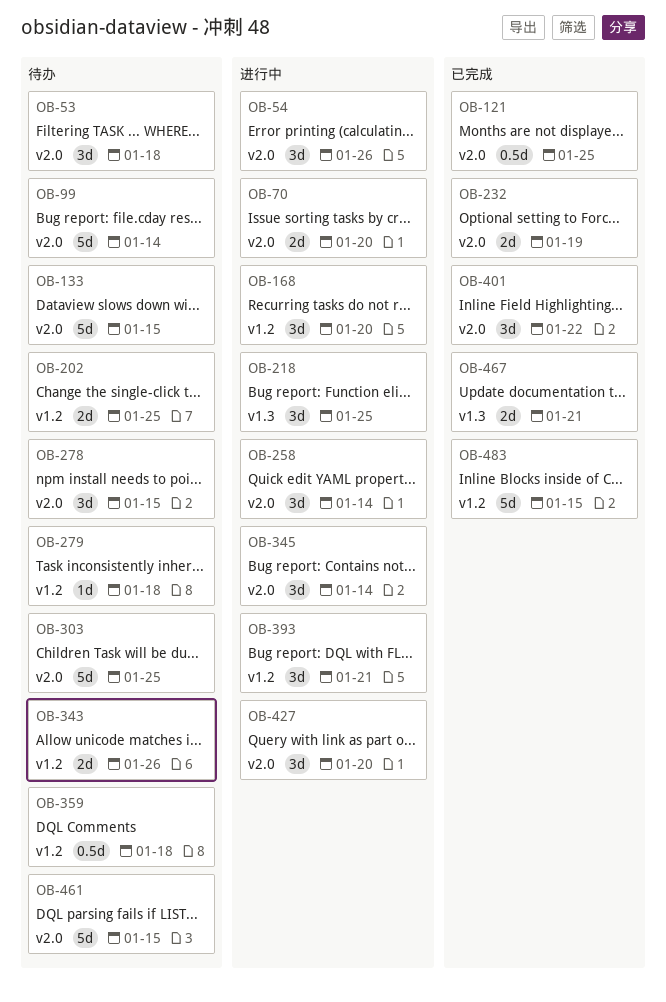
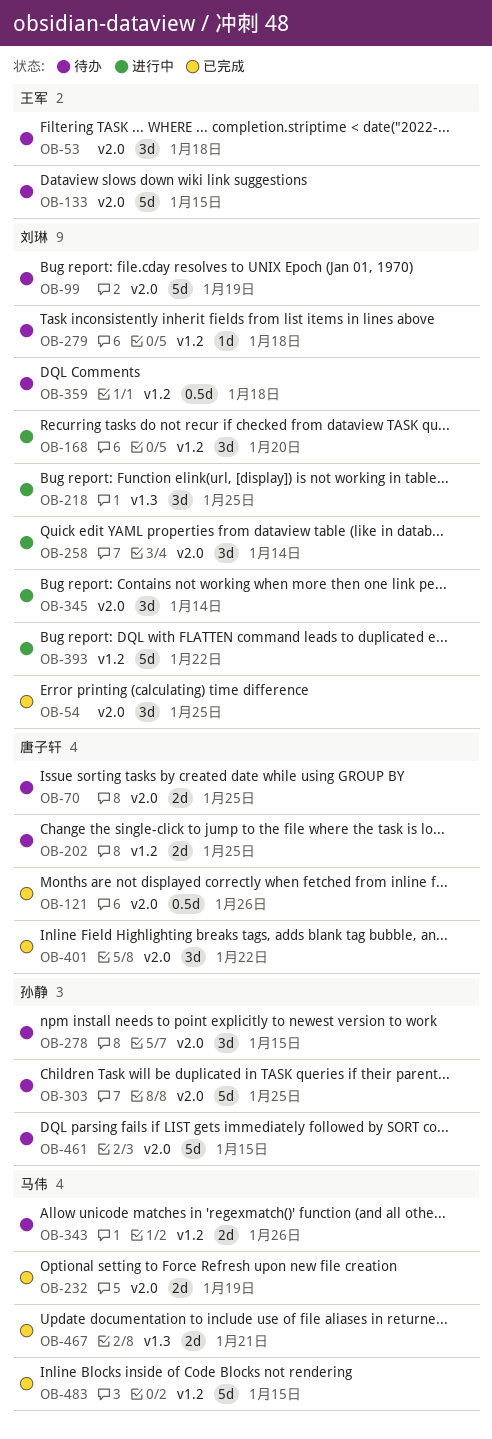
OB-54, status: 进行中 -> 已完成
OB-54, due: Jan 26 -> Jan 25
OB-70, status: 进行中 -> 待办
OB-70, due: Jan 20 -> Jan 25
OB-99, due: Jan 14 -> Jan 19
OB-121, due: Jan 25 -> Jan 26
OB-393, estimate: 3d -> 5d
OB-393, due: Jan 21 -> Jan 22
OB-427: present -> none

